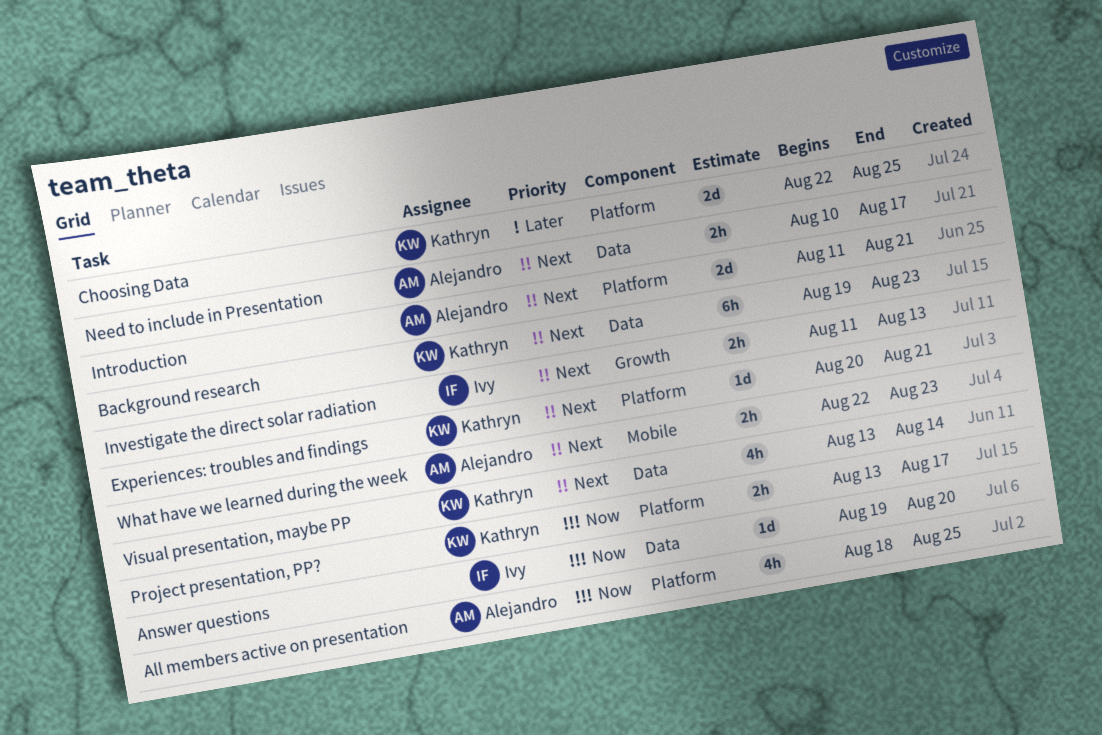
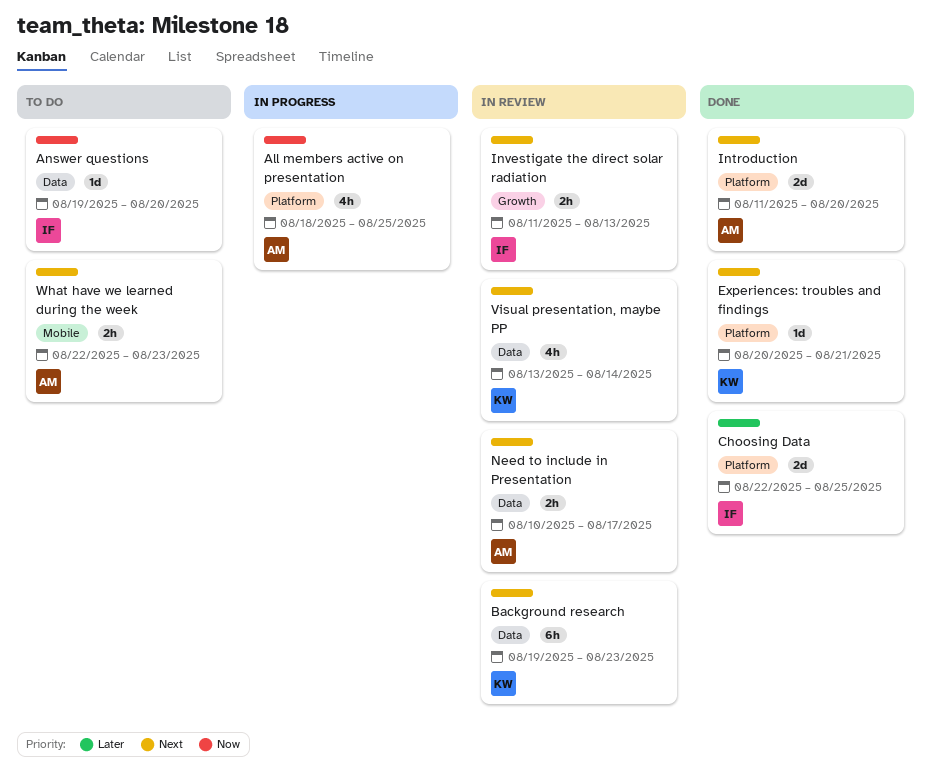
Choosing Data, owner: Kathryn -> Ivy
Introduction, due: Aug 21 -> Aug 20
Project presentation, PP?: present -> none

